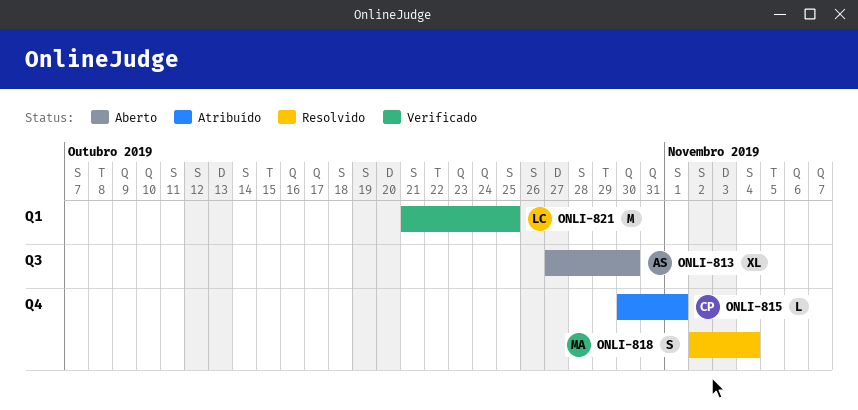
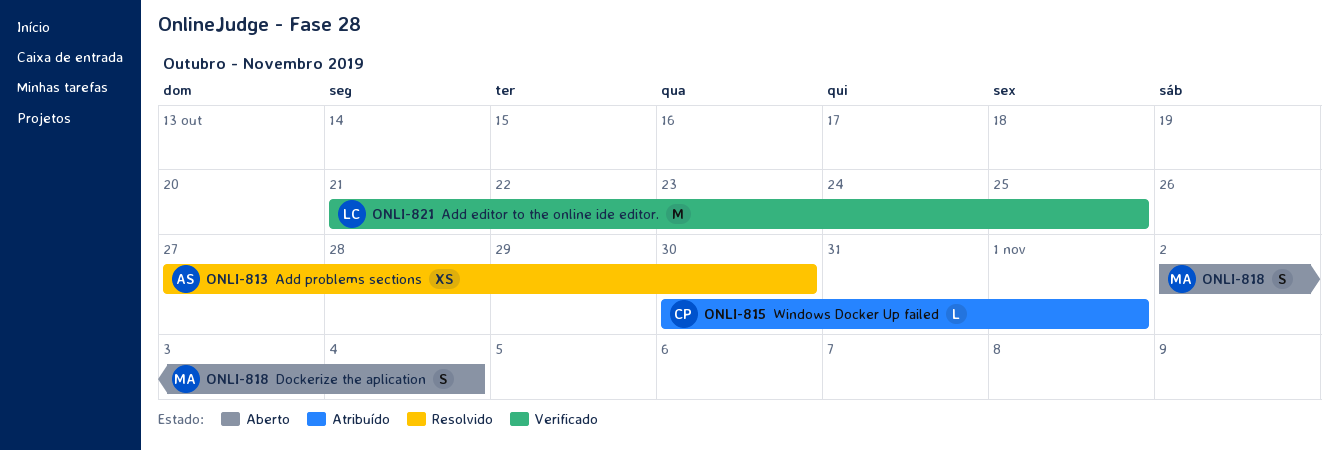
ONLI-813, status: Aberto -> Resolvido
ONLI-813, estimate: XL -> XS
ONLI-818, status: Resolvido -> Aberto

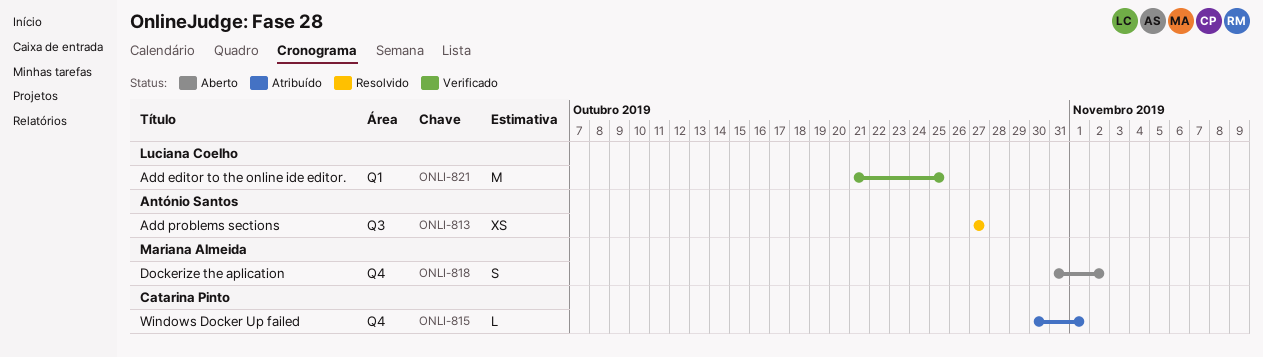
ONLI-813, due: Oct 30 -> Oct 27
ONLI-818, start: Nov 2 -> Oct 31
ONLI-818, due: Nov 4 -> Nov 2

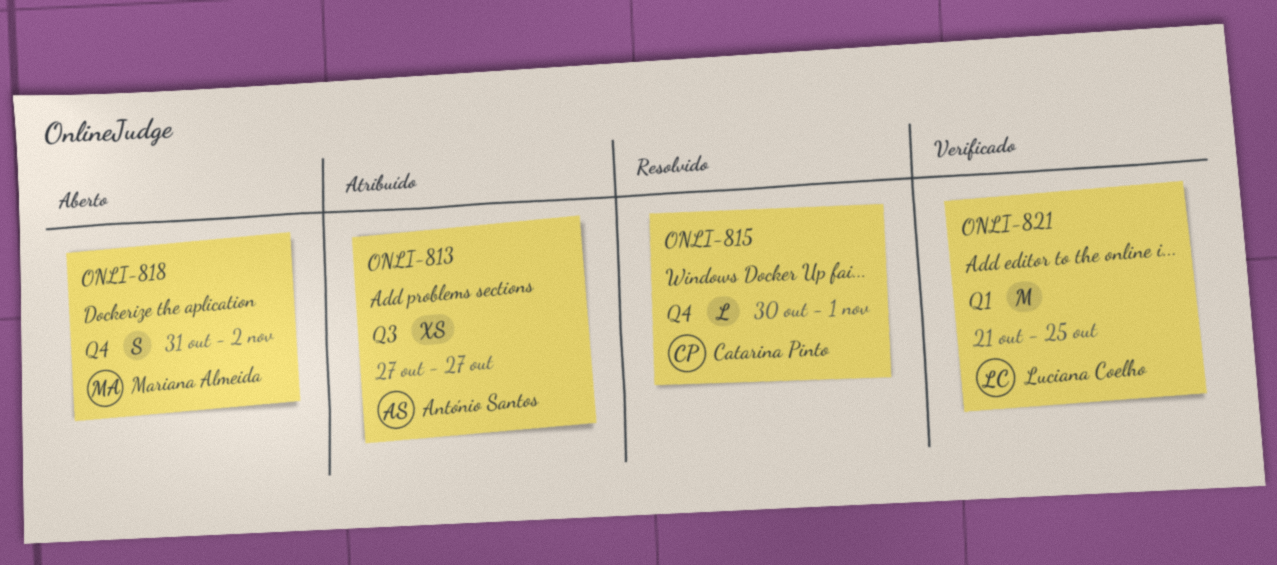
ONLI-813, status: Resolvido -> Atribuído
ONLI-815, status: Atribuído -> Resolvido

